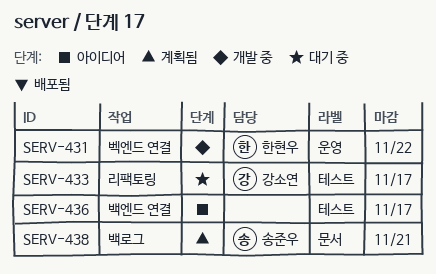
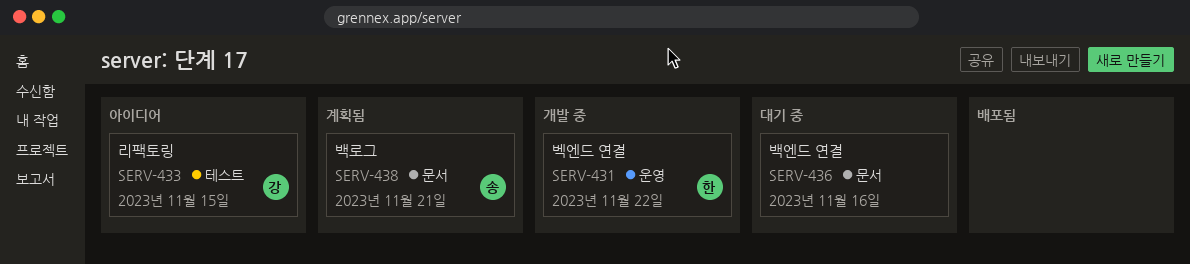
SERV-433, status: 대기 중 -> 아이디어
SERV-433, due: Nov 17 -> Nov 15
SERV-436, status: 아이디어 -> 대기 중
SERV-436, label: 테스트 -> 문서
SERV-436, due: Nov 17 -> Nov 16

